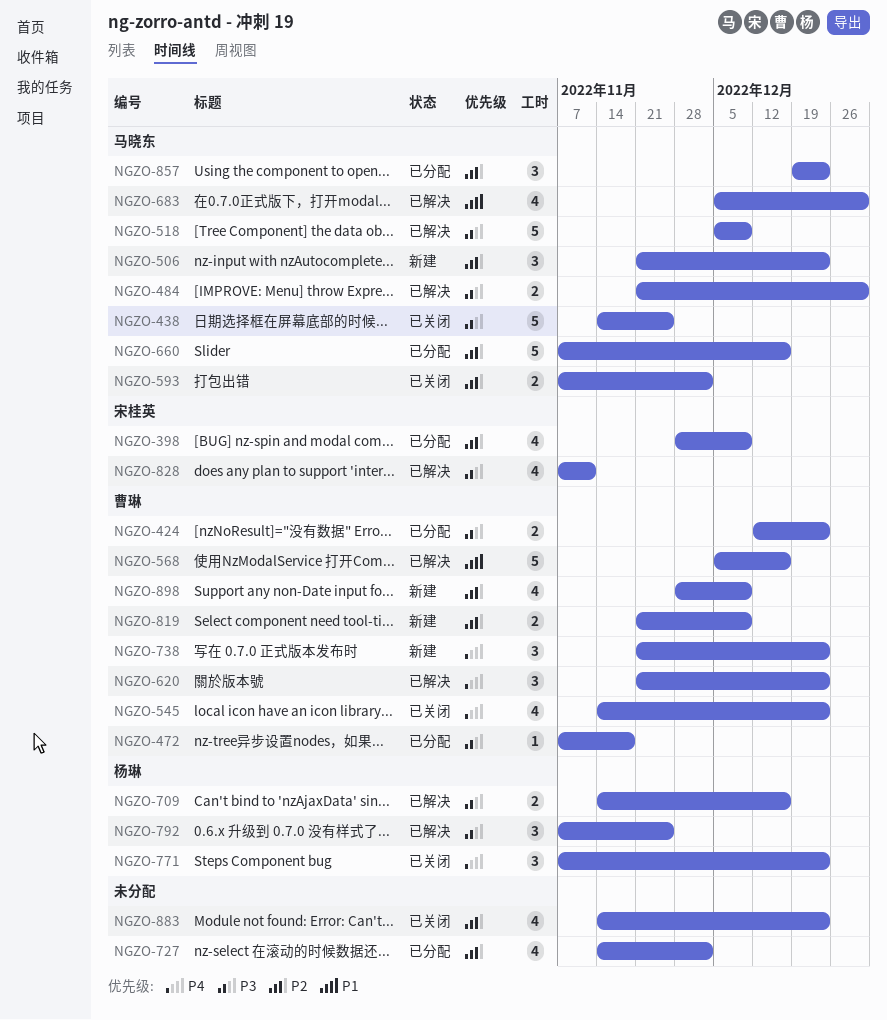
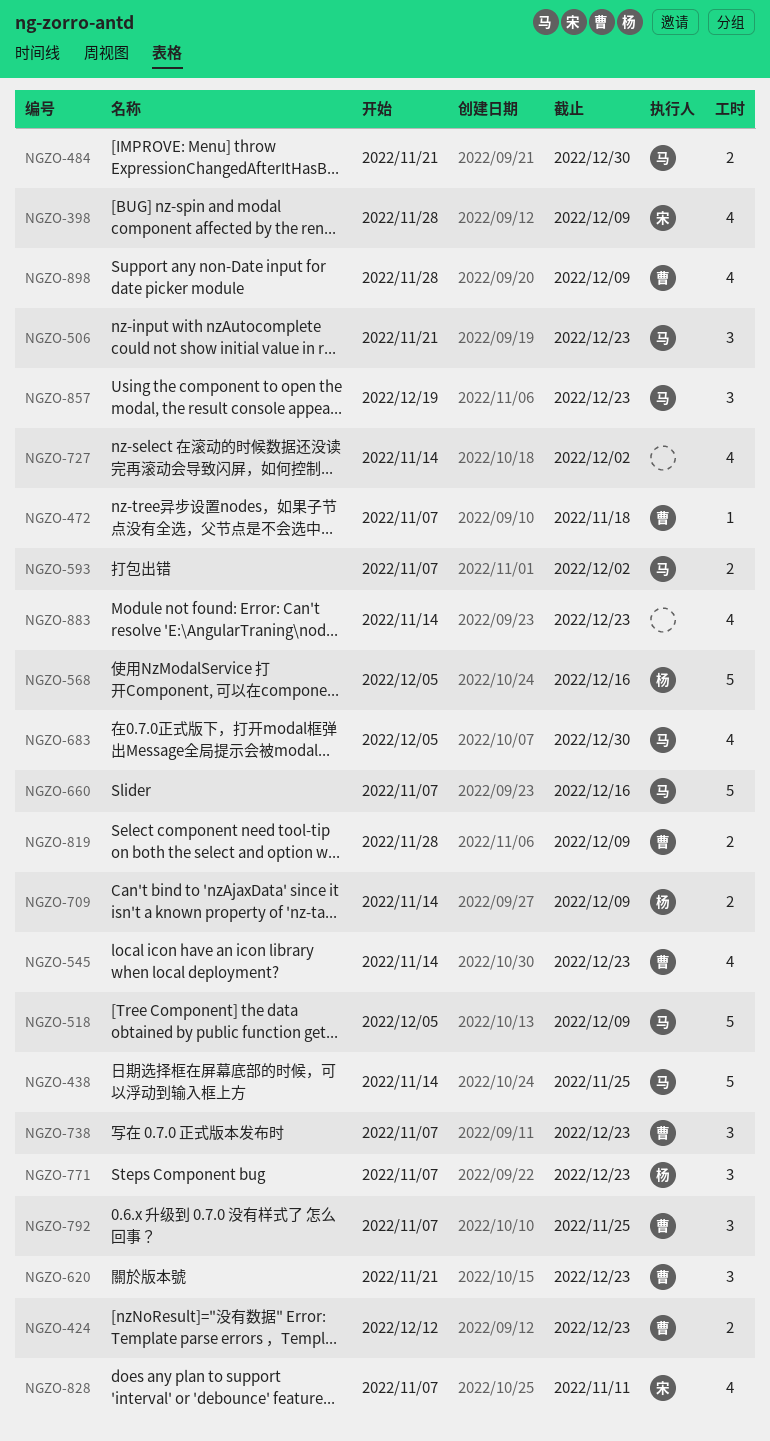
NGZO-568, owner: 曹琳 -> 杨琳
NGZO-709, due: Dec 16 -> Dec 9
NGZO-738, start: Nov 21 -> Nov 7
NGZO-792, owner: 杨琳 -> 曹琳
NGZO-819, start: Nov 21 -> Nov 28

